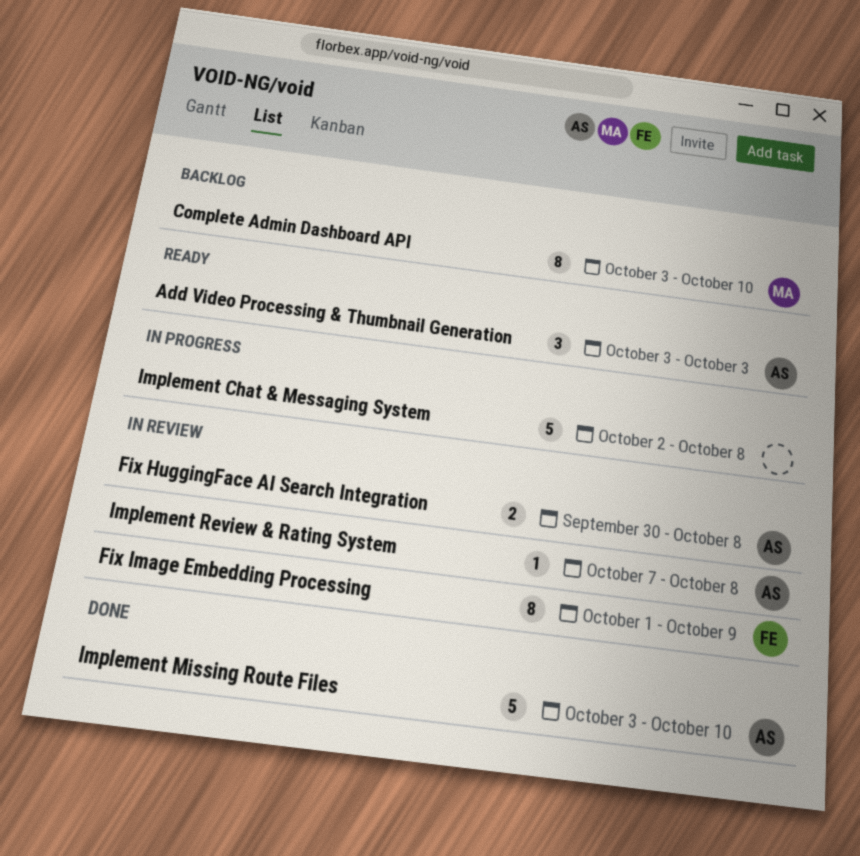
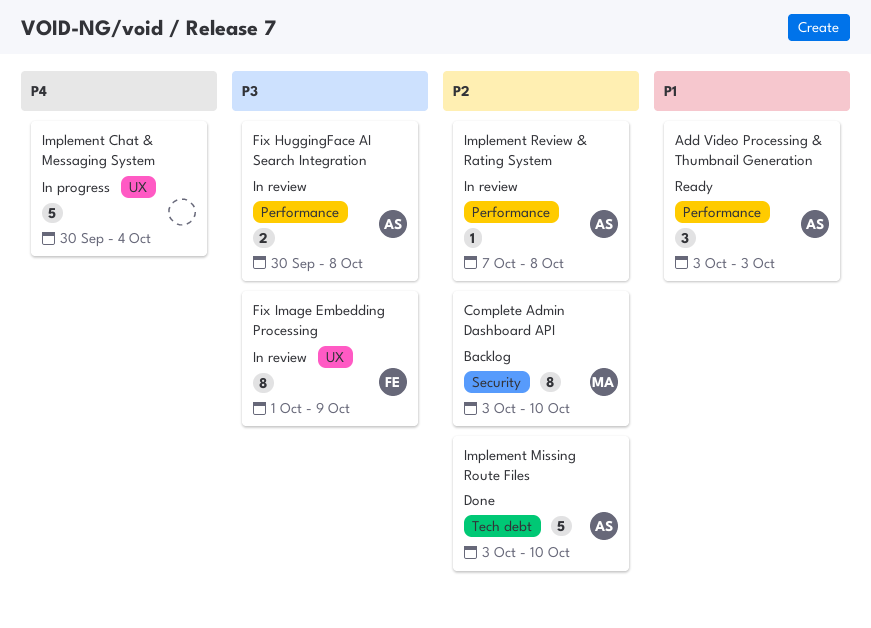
Implement Chat & Messaging System, start: Oct 2 -> Sep 30
Implement Chat & Messaging System, due: Oct 8 -> Oct 4

